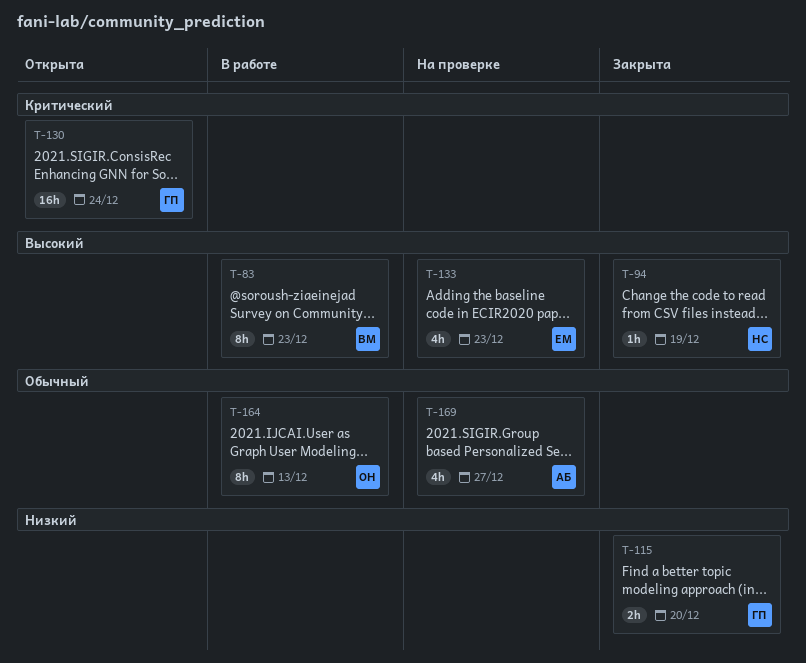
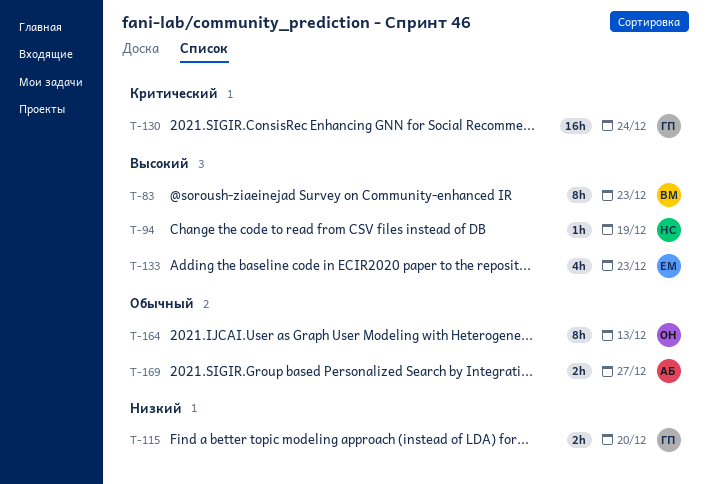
T-169, estimate: 4h -> 2h

